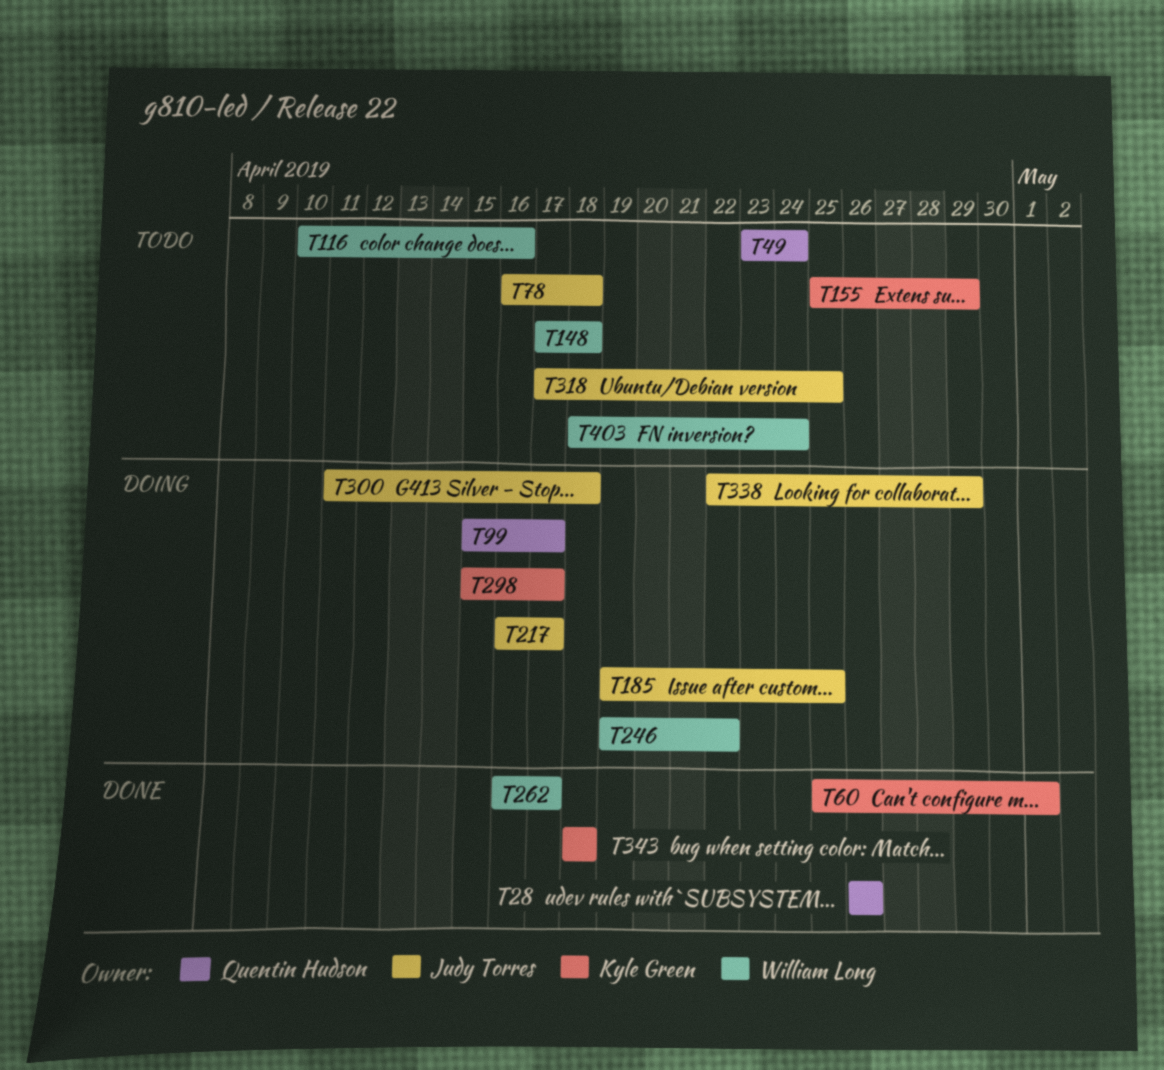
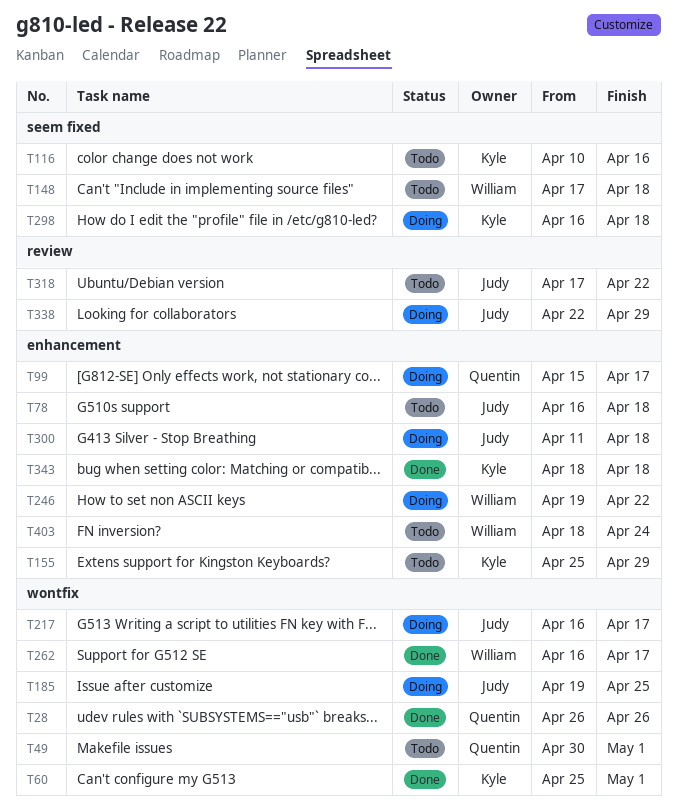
T49, start: Apr 23 -> Apr 30
T49, due: Apr 24 -> May 1
T116, owner: William Long -> Kyle Green
T298, start: Apr 15 -> Apr 16
T298, due: Apr 17 -> Apr 18
T318, due: Apr 25 -> Apr 22

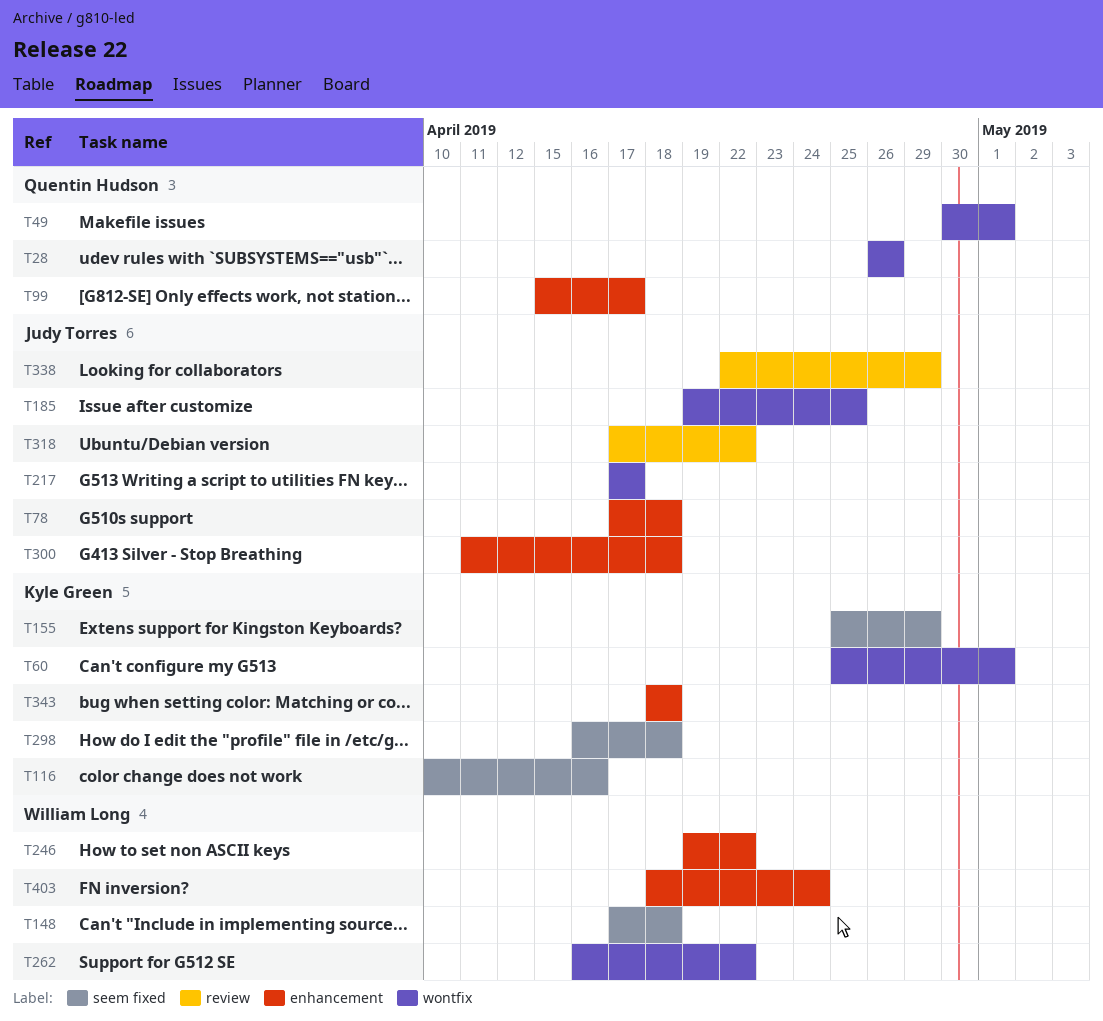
T78, start: Apr 16 -> Apr 17
T155, label: enhancement -> seem fixed
T217, start: Apr 16 -> Apr 17
T262, due: Apr 17 -> Apr 22

